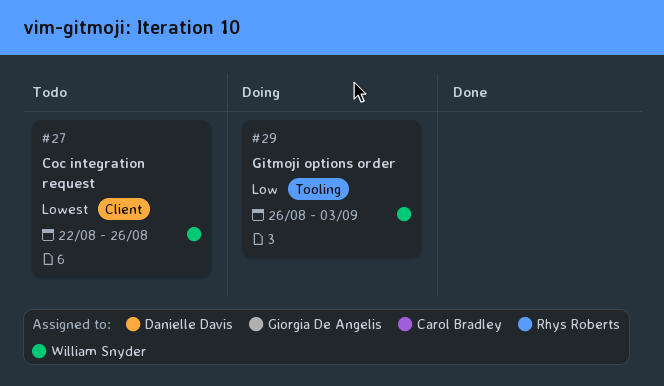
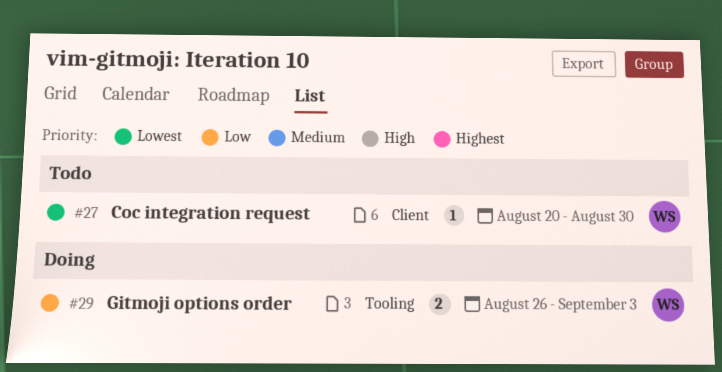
#27, start: Aug 22 -> Aug 20
#27, due: Aug 26 -> Aug 30

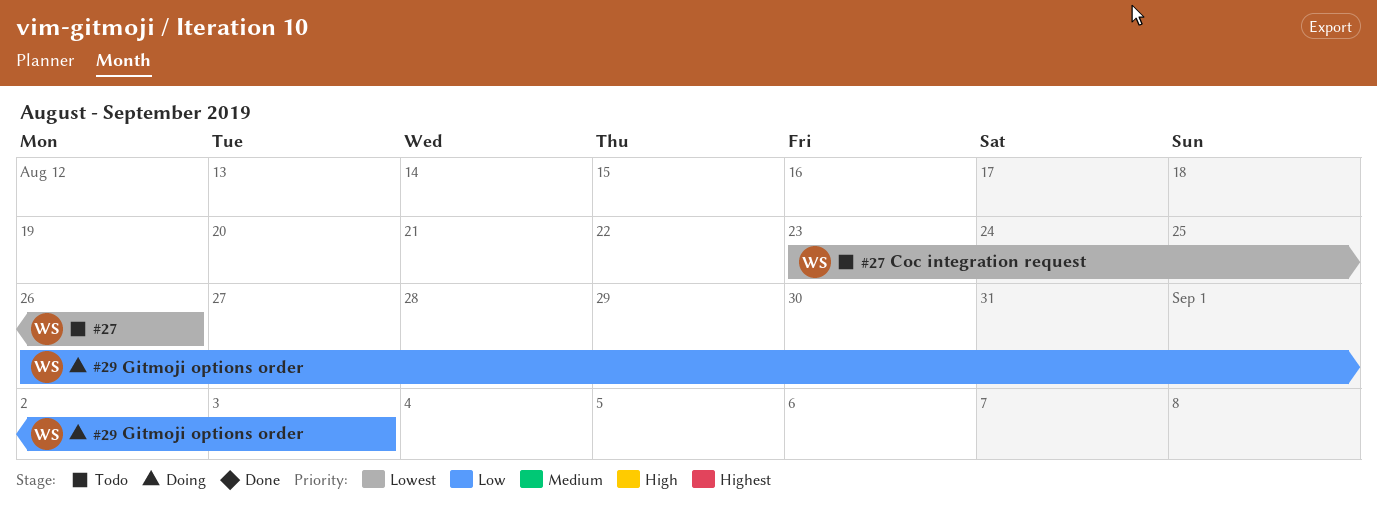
#27, start: Aug 20 -> Aug 23
#27, due: Aug 30 -> Aug 26

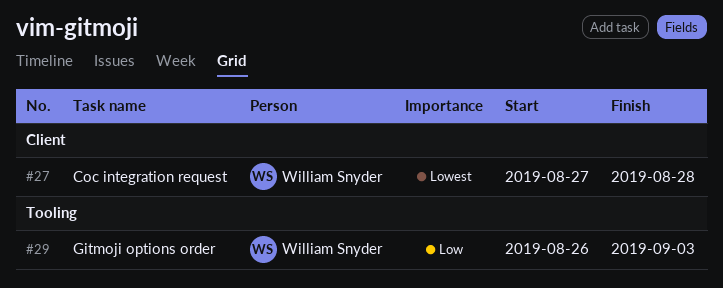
#27, start: Aug 23 -> Aug 27
#27, due: Aug 26 -> Aug 28

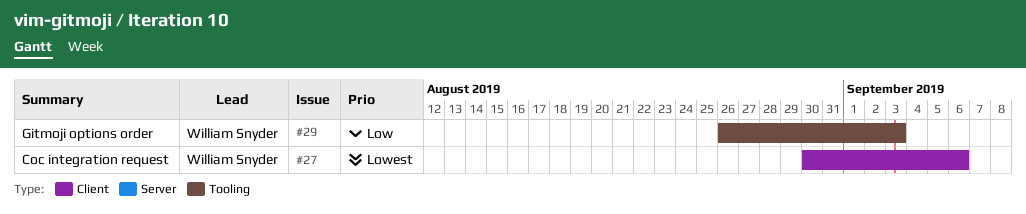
#27, start: Aug 27 -> Aug 30
#27, due: Aug 28 -> Sep 6

